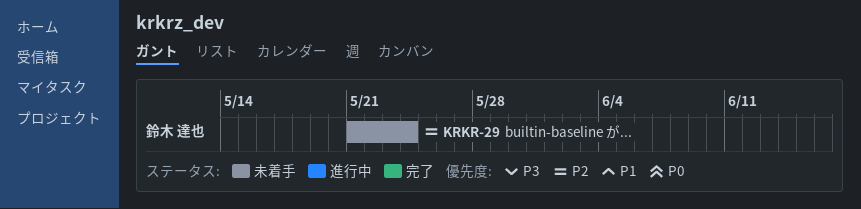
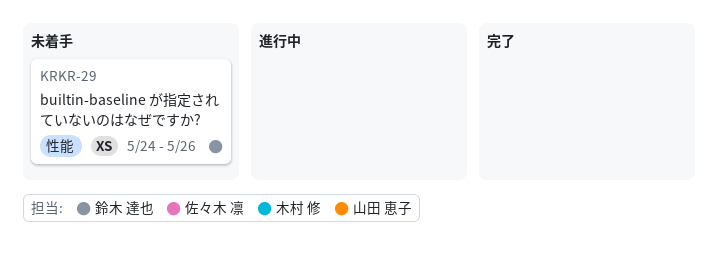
KRKR-29, start: May 21 -> May 24
KRKR-29, due: May 24 -> May 26

